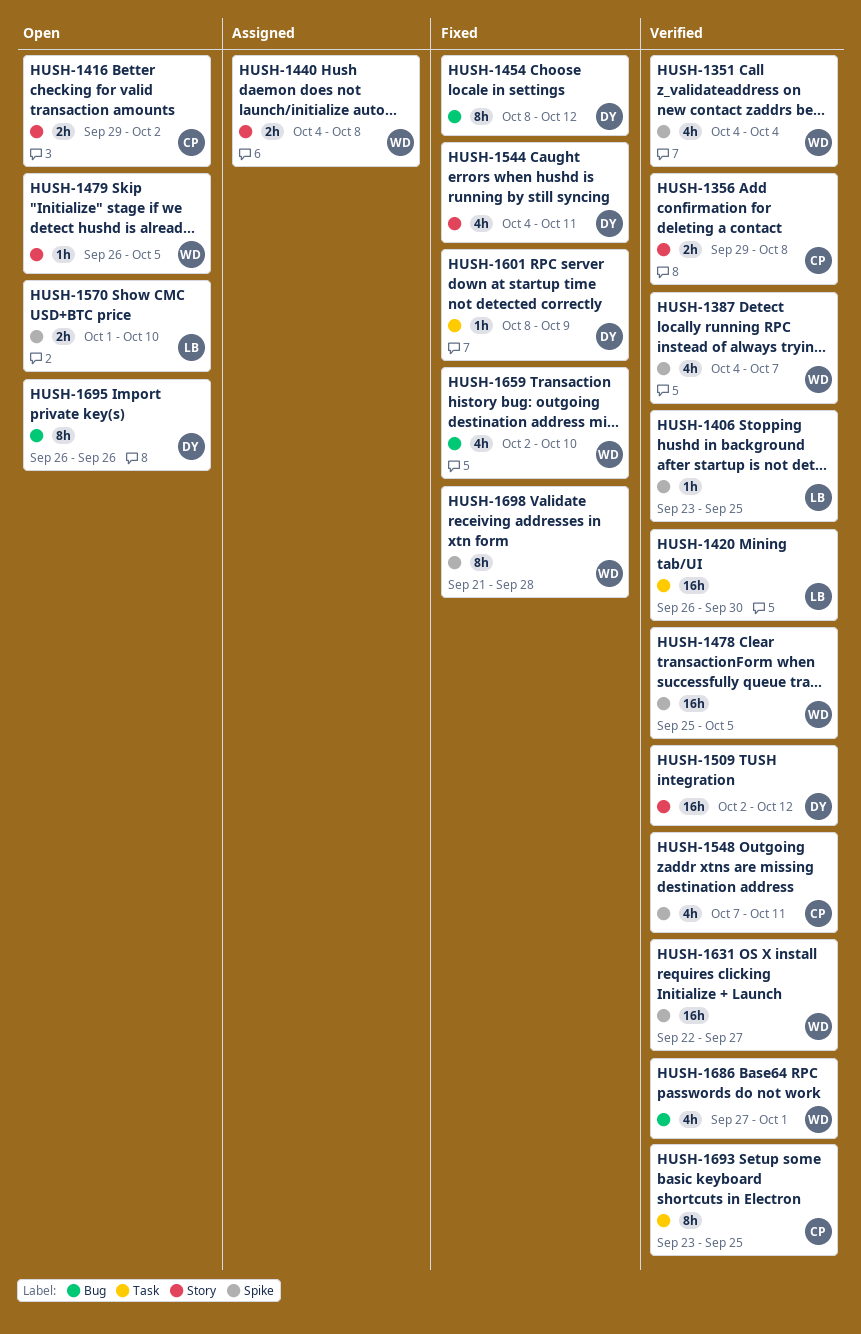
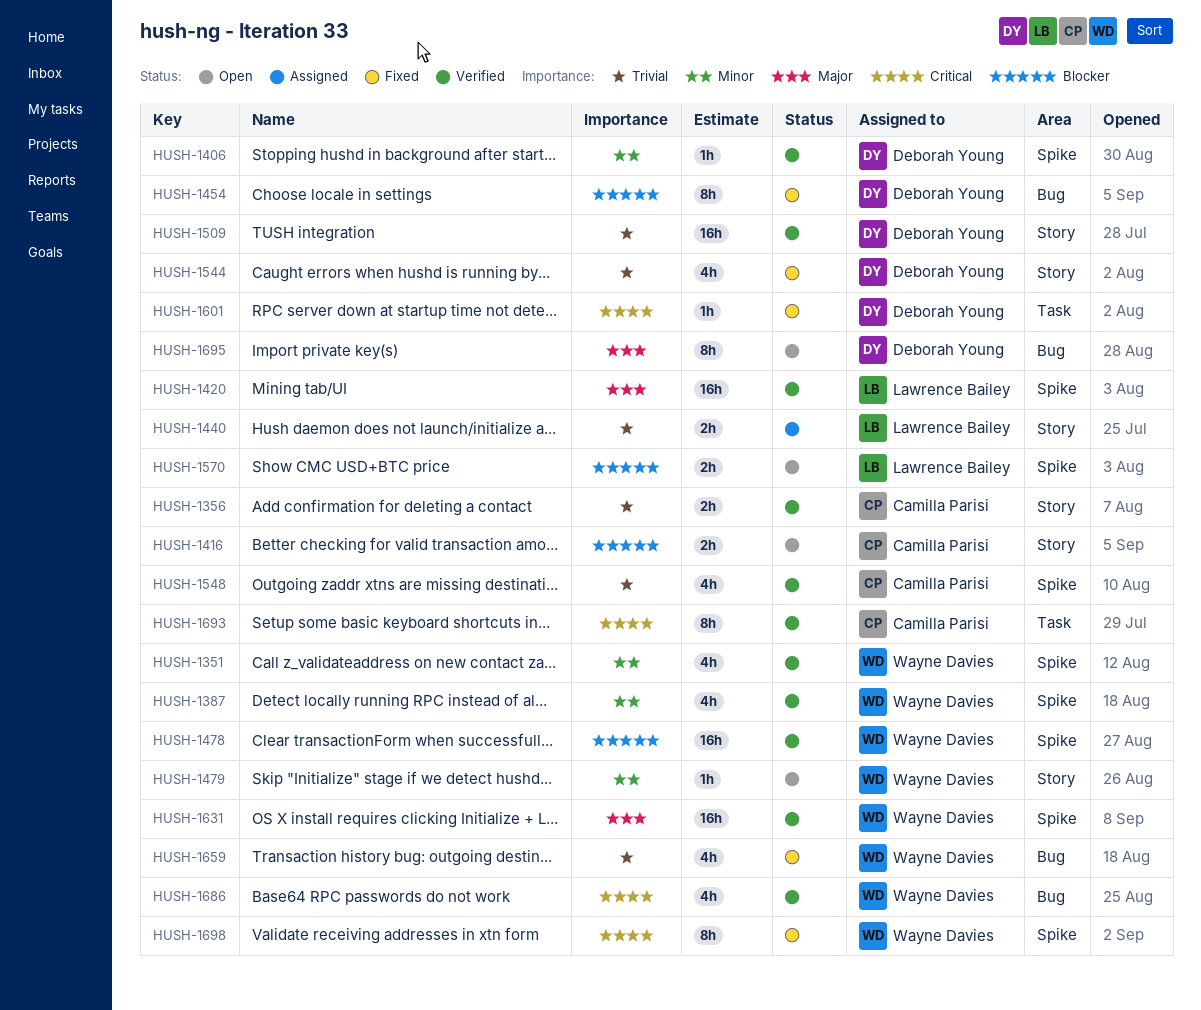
HUSH-1406, owner: Lawrence Bailey -> Deborah Young
HUSH-1420, label: Task -> Spike
HUSH-1440, owner: Wayne Davies -> Lawrence Bailey

